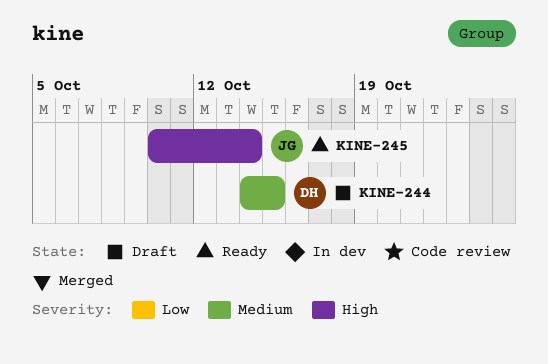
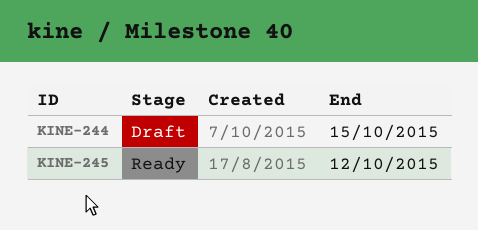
KINE-245, due: Oct 14 -> Oct 12

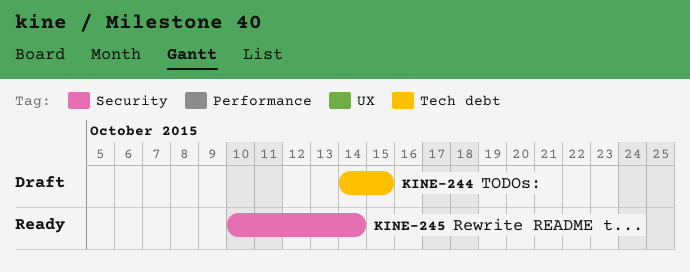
KINE-245, due: Oct 12 -> Oct 14

